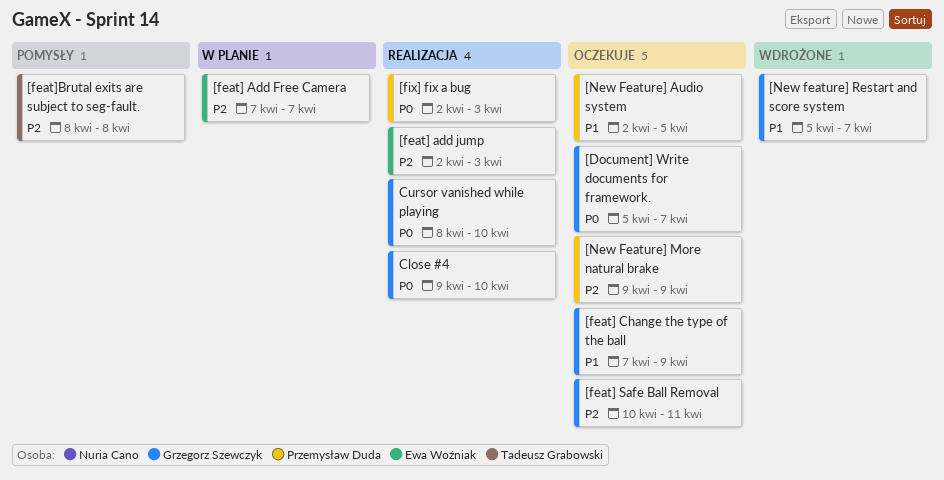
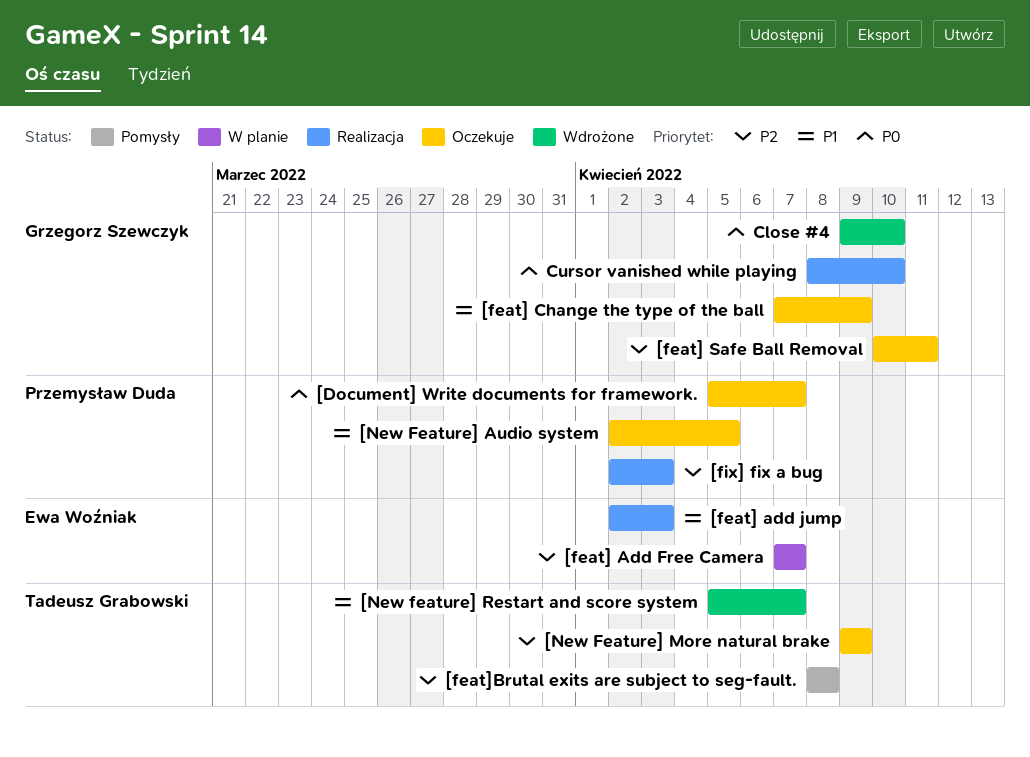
[Document] Write documents for framework., owner: Grzegorz Szewczyk -> Przemysław Duda
[feat] add jump, priority: P2 -> P1
[fix] fix a bug, priority: P0 -> P2
[New Feature] More natural brake, owner: Przemysław Duda -> Tadeusz Grabowski
[New feature] Restart and score system, owner: Grzegorz Szewczyk -> Tadeusz Grabowski
Close #4, status: Realizacja -> Wdrożone

